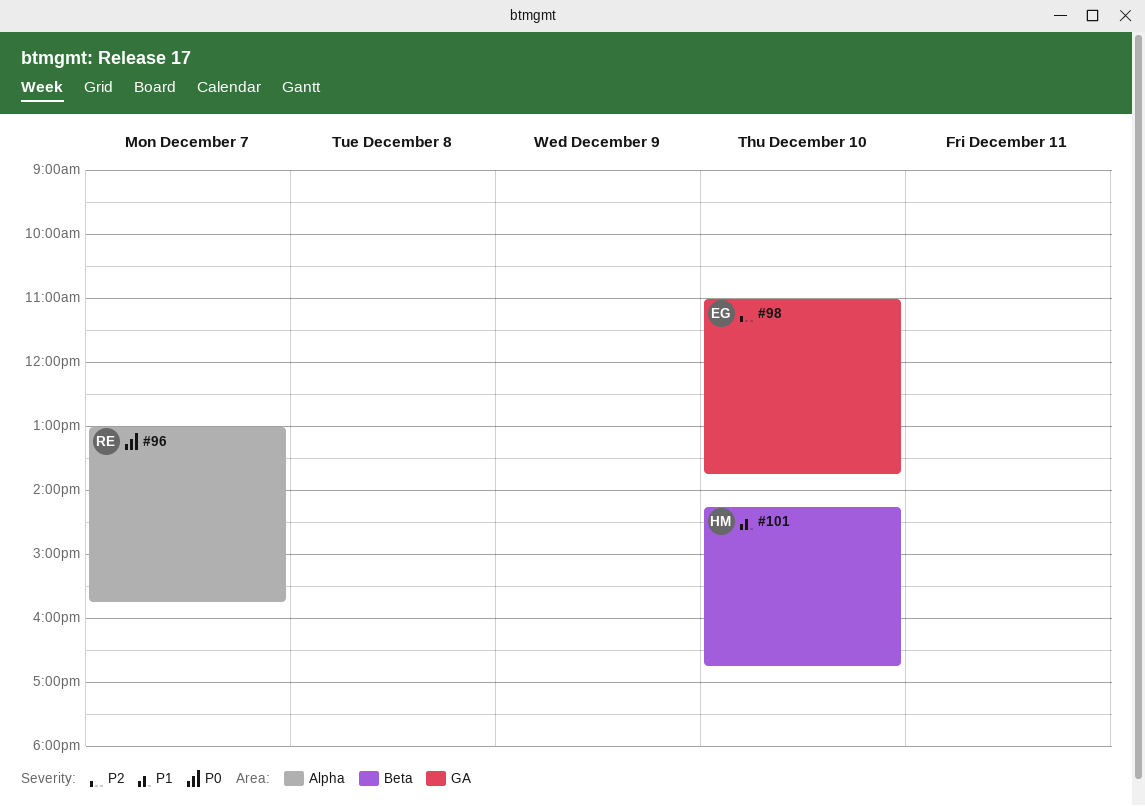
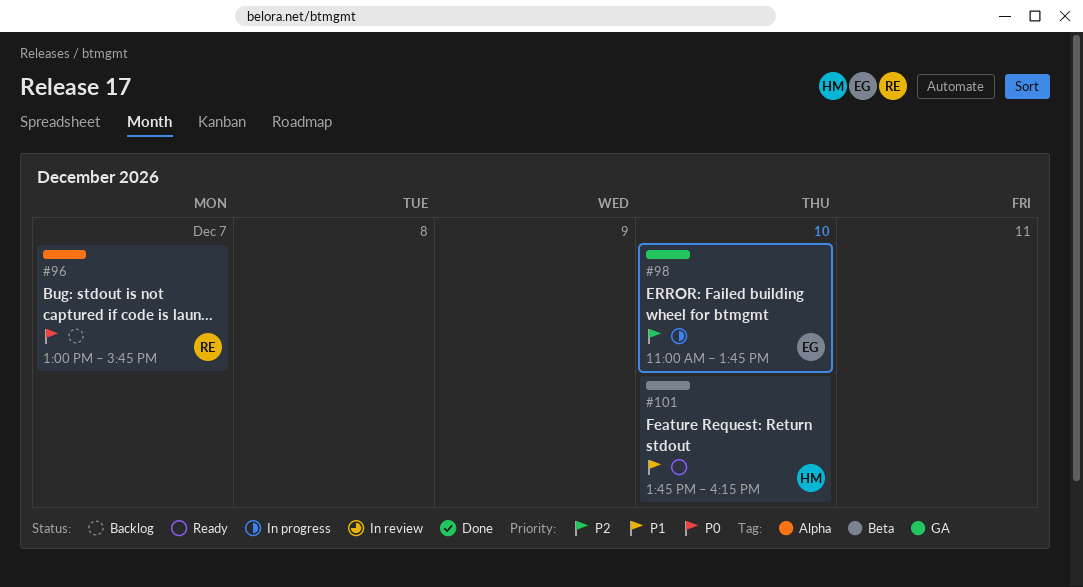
#101, begins: 14:15 -> 13:45
#101, ends: 16:45 -> 16:15

